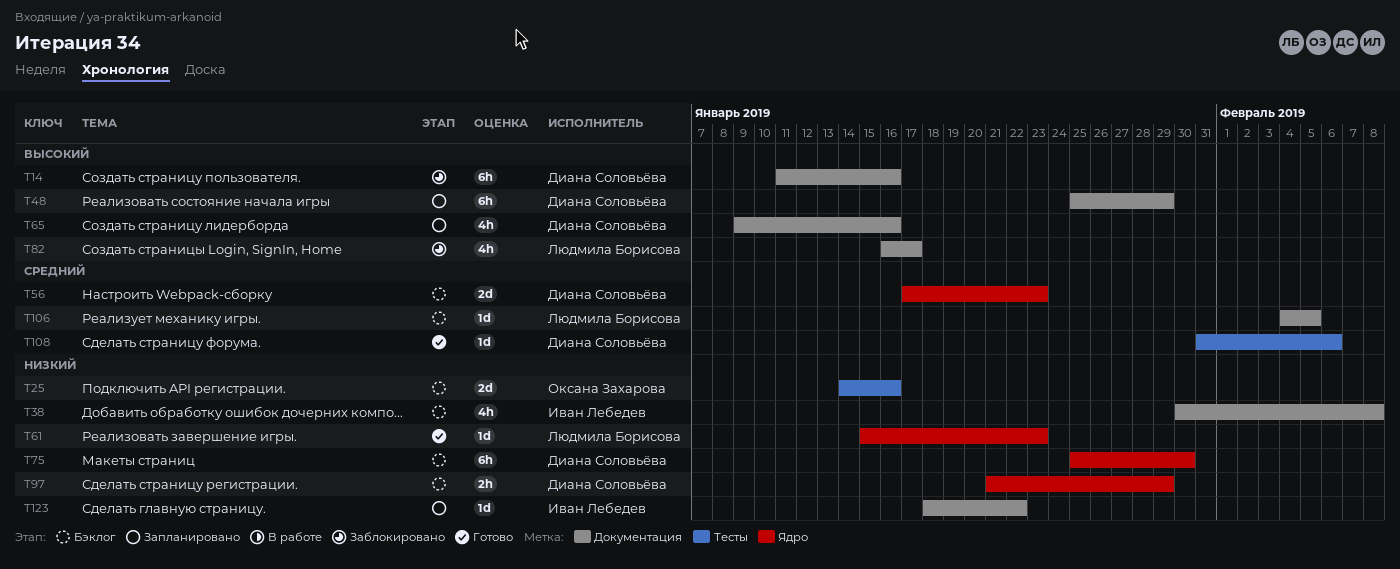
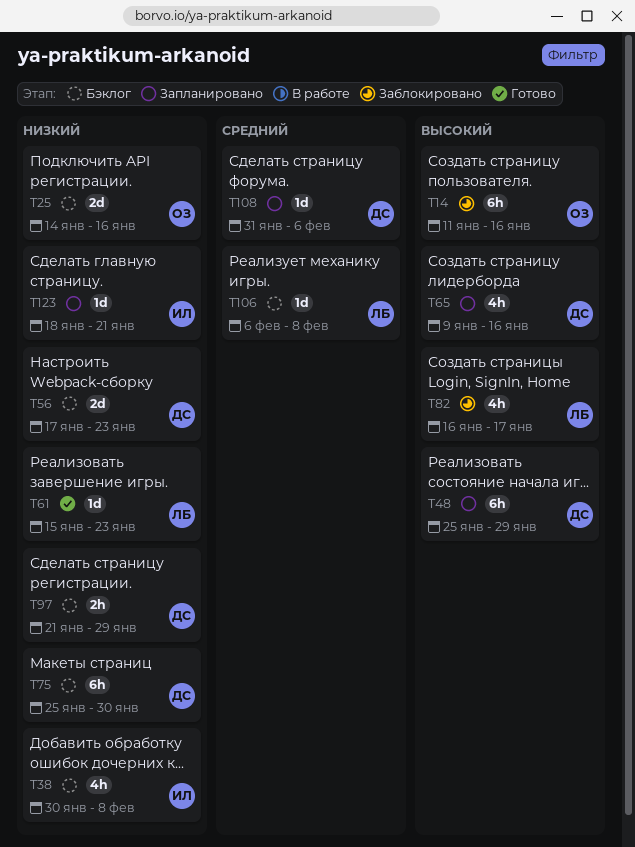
T14, owner: Диана Соловьёва -> Оксана Захарова
T56, priority: Средний -> Низкий
T106, start: Feb 4 -> Feb 6
T106, due: Feb 5 -> Feb 8
T108, status: Готово -> Запланировано
T123, due: Jan 22 -> Jan 21

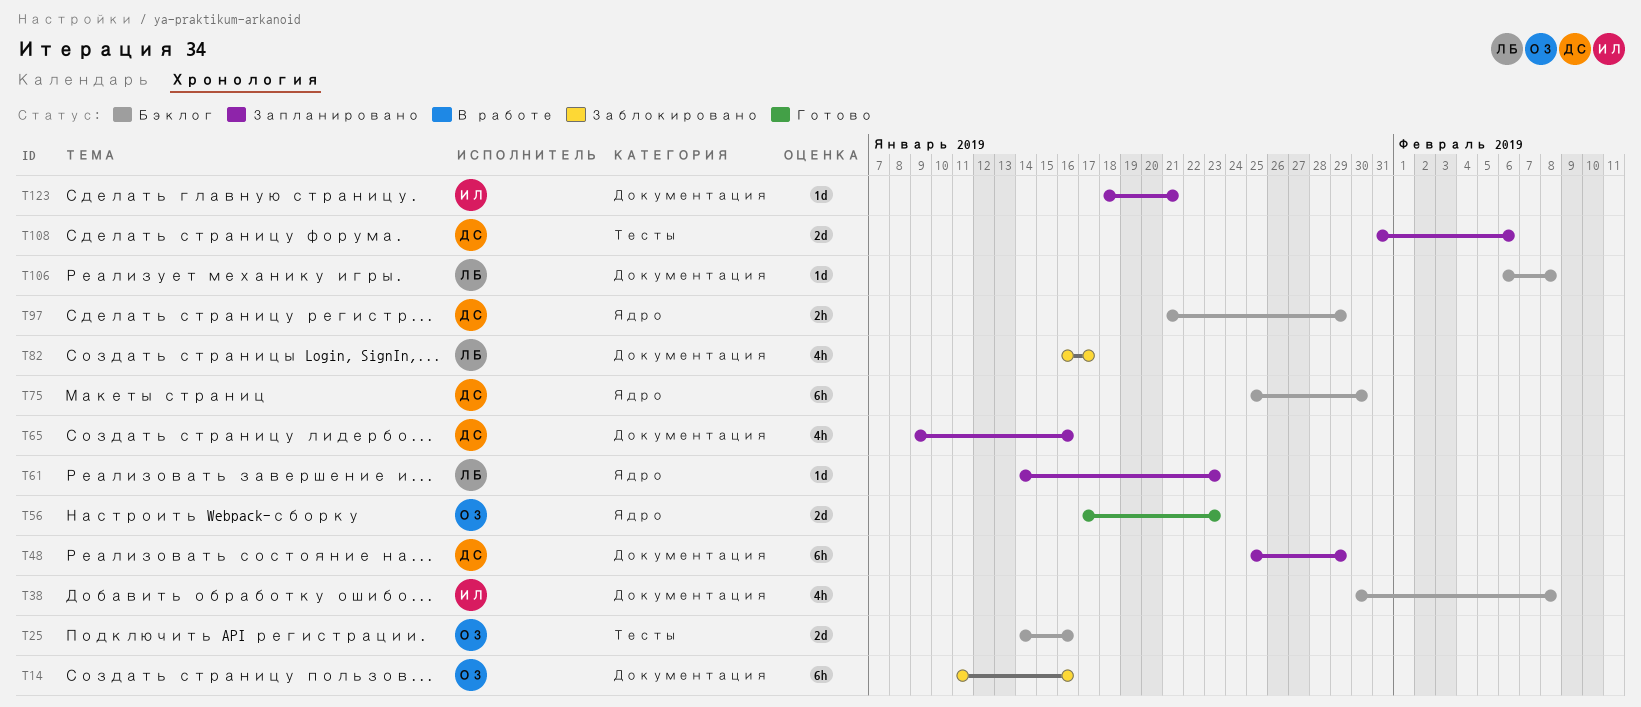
T56, status: Бэклог -> Готово
T56, owner: ДС -> ОЗ
T61, status: Готово -> Запланировано
T61, start: Jan 15 -> Jan 14
T108, estimate: 1d -> 2d

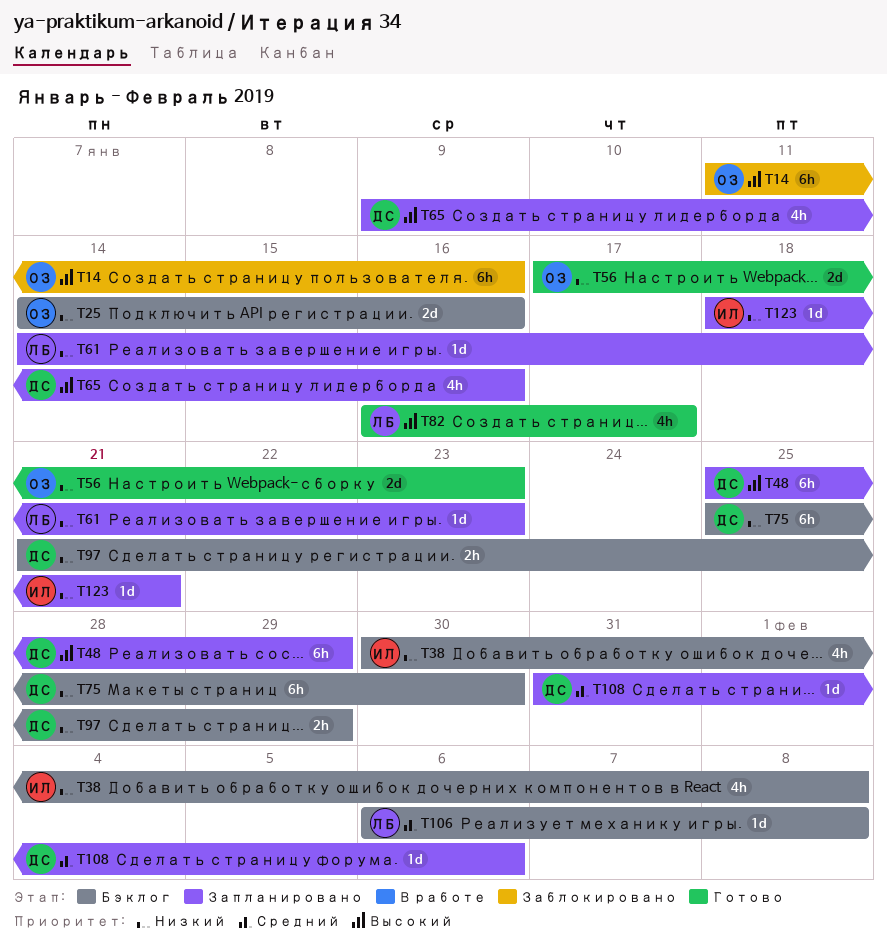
T82, status: Заблокировано -> Готово
T108, estimate: 2d -> 1d

